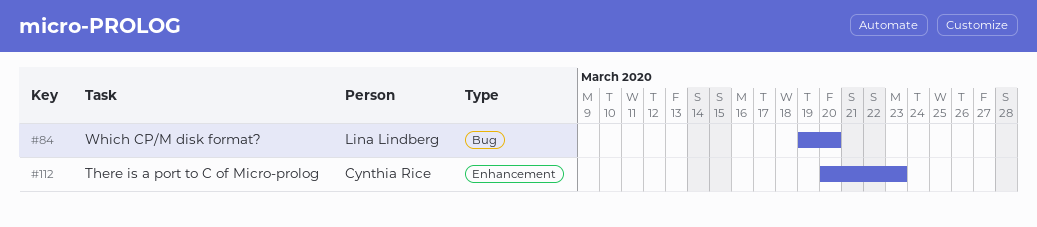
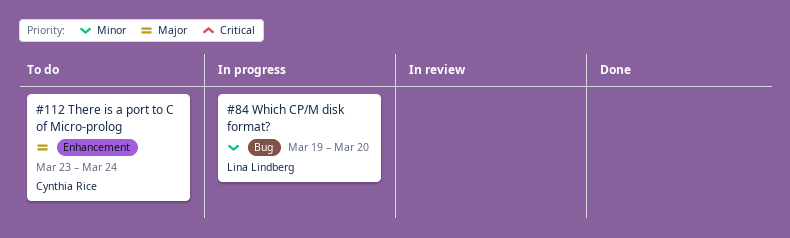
#112, start: Mar 20 -> Mar 23
#112, due: Mar 23 -> Mar 24

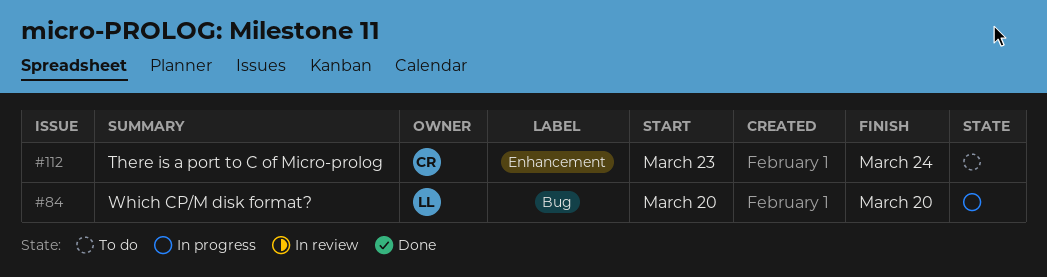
#84, start: Mar 19 -> Mar 20

